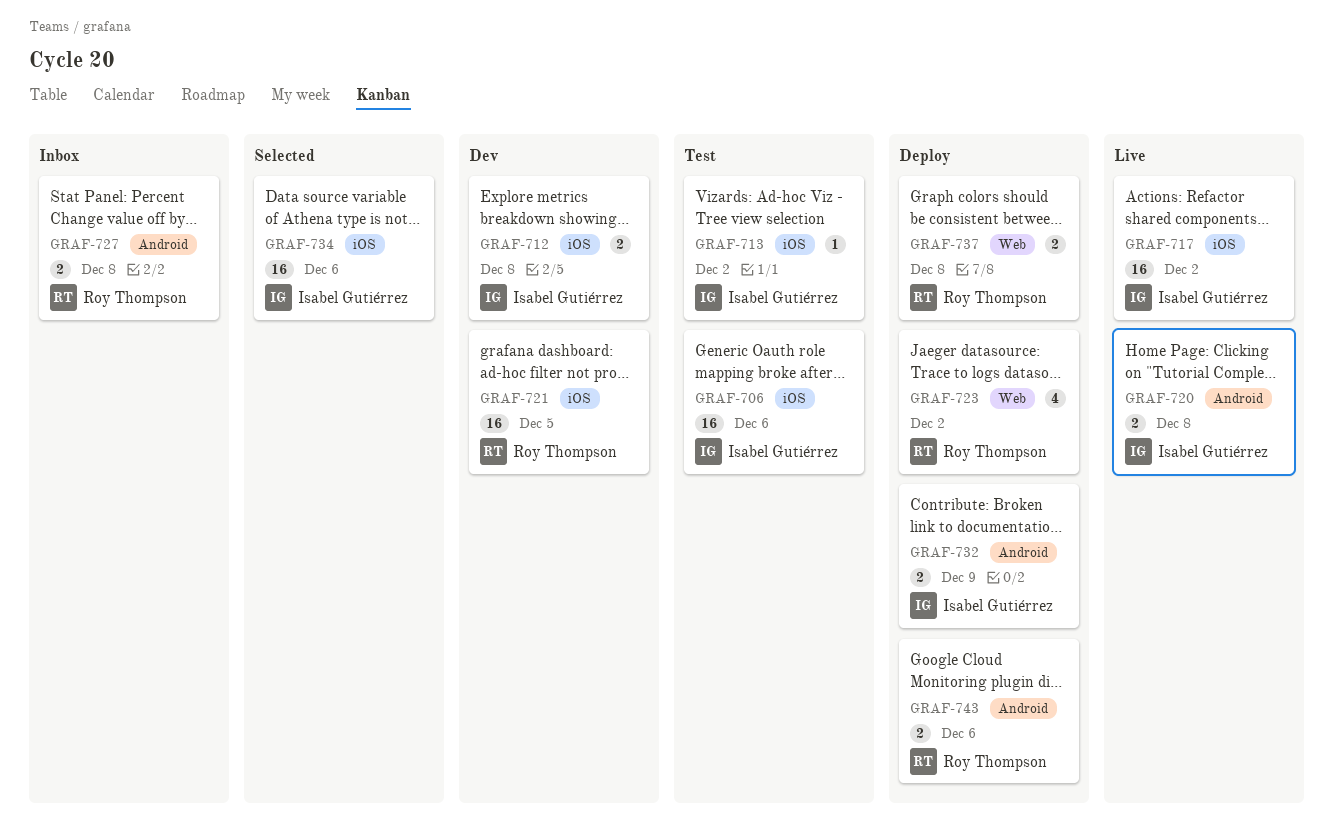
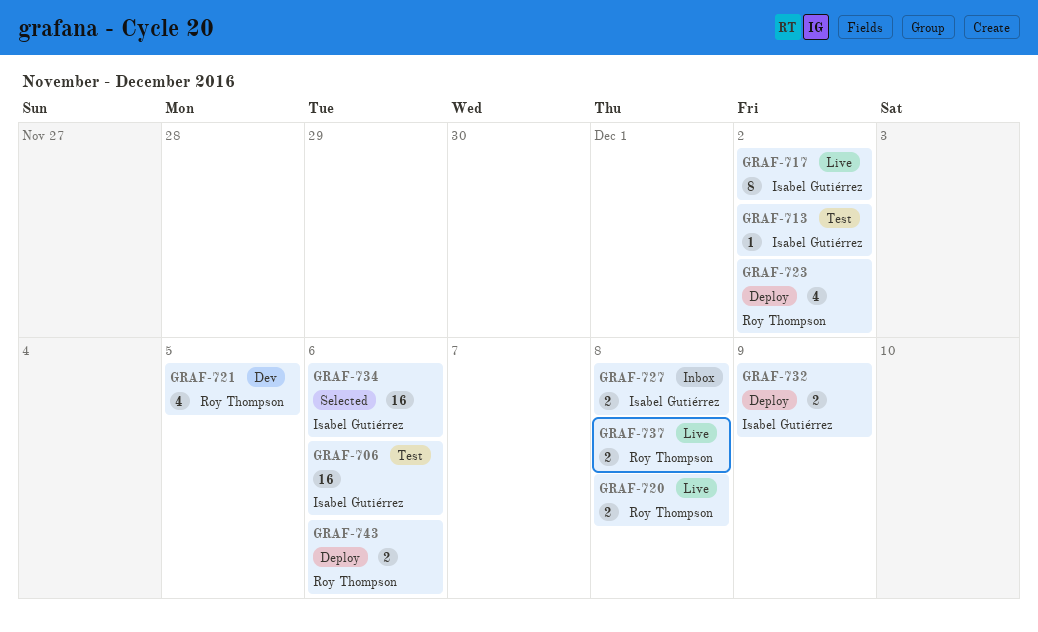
GRAF-712: present -> none
GRAF-717, estimate: 16 -> 8
GRAF-720, owner: Isabel Gutiérrez -> Roy Thompson
GRAF-721, estimate: 16 -> 4
GRAF-727, owner: Roy Thompson -> Isabel Gutiérrez
GRAF-737, status: Deploy -> Live

